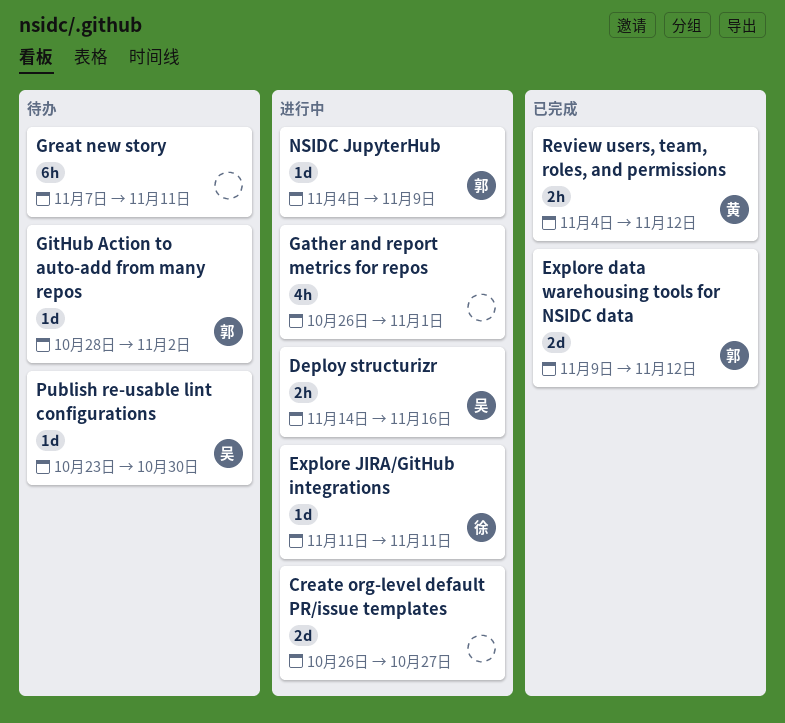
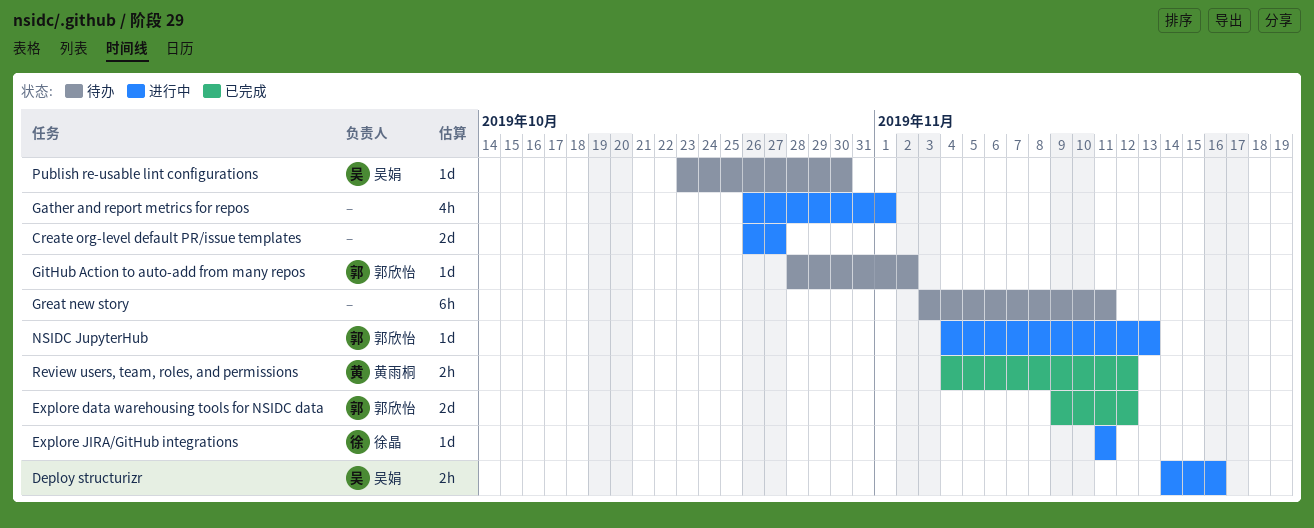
Great new story, start: Nov 7 -> Nov 3
NSIDC JupyterHub, due: Nov 9 -> Nov 13

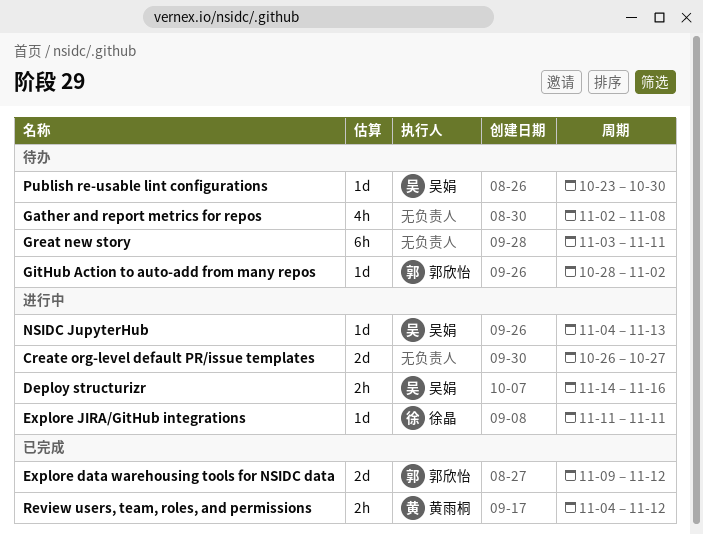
Gather and report metrics for repos, status: 进行中 -> 待办
Gather and report metrics for repos, start: Oct 26 -> Nov 2
Gather and report metrics for repos, due: Nov 1 -> Nov 8
NSIDC JupyterHub, owner: 郭欣怡 -> 吴娟

